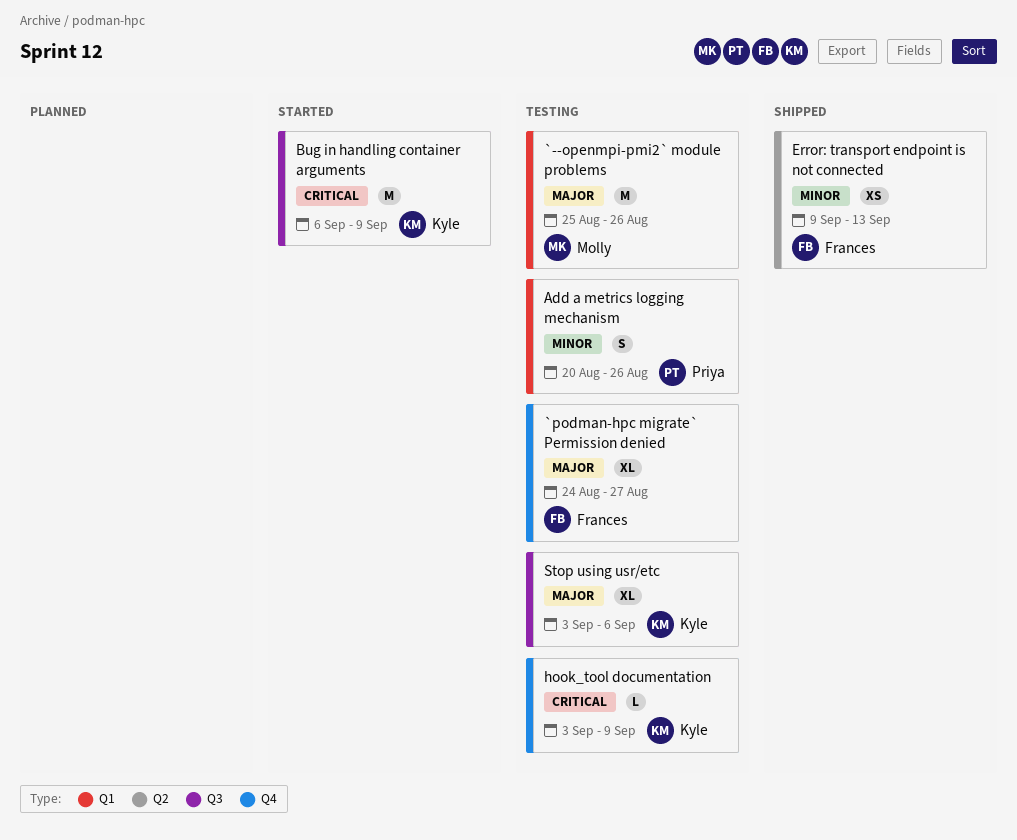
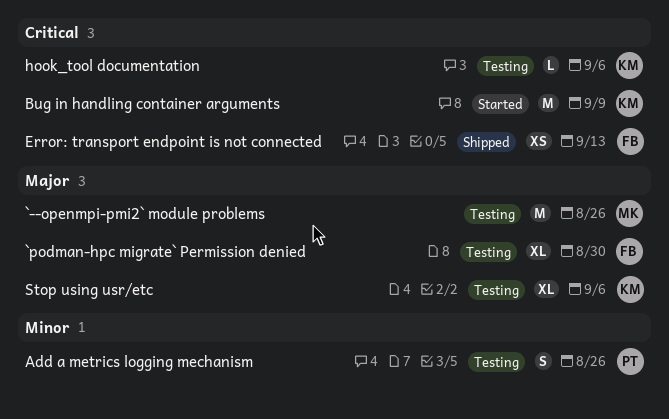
`podman-hpc migrate` Permission denied, due: Aug 27 -> Aug 30
Error: transport endpoint is not connected, priority: Minor -> Critical
hook_tool documentation, due: Sep 9 -> Sep 6

